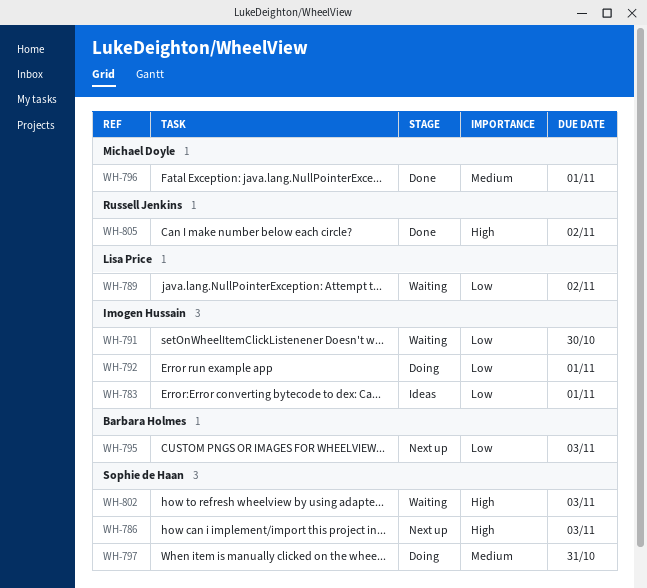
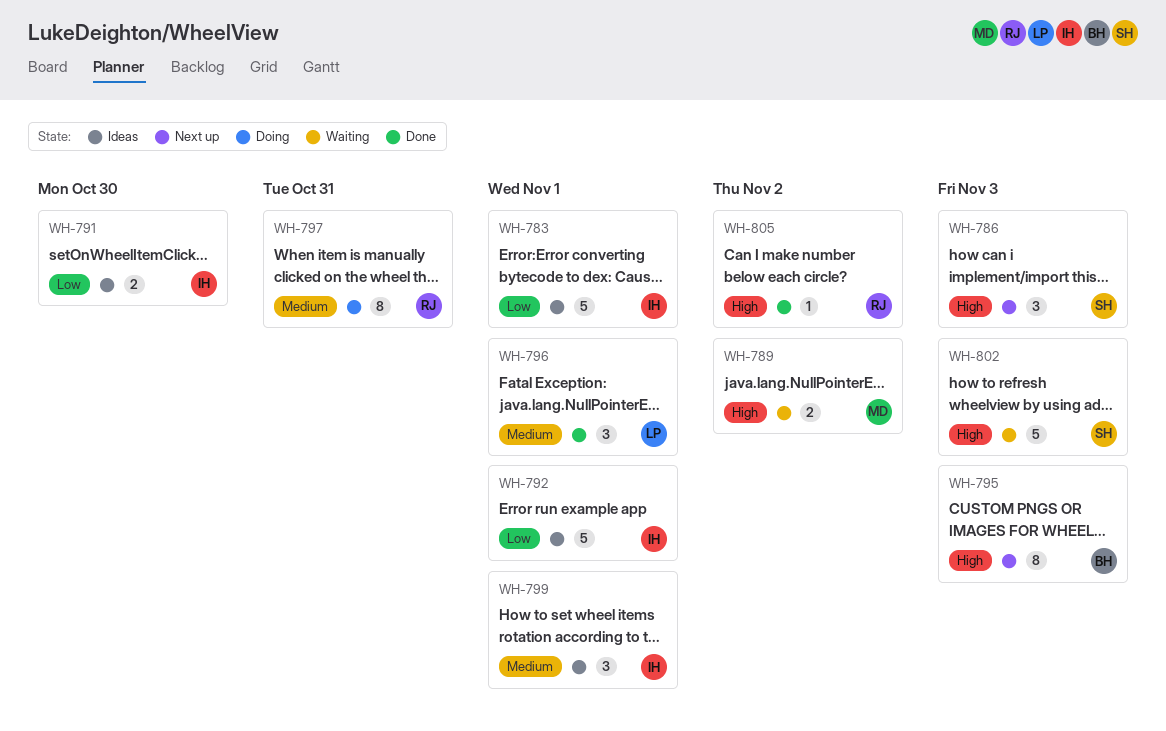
WH-789, owner: Lisa Price -> Michael Doyle
WH-789, priority: Low -> High
WH-791, status: Waiting -> Ideas
WH-792, status: Doing -> Ideas
WH-795, priority: Low -> High
WH-796, owner: Michael Doyle -> Lisa Price
WH-797, owner: Sophie de Haan -> Russell Jenkins
WH-799: none -> present

